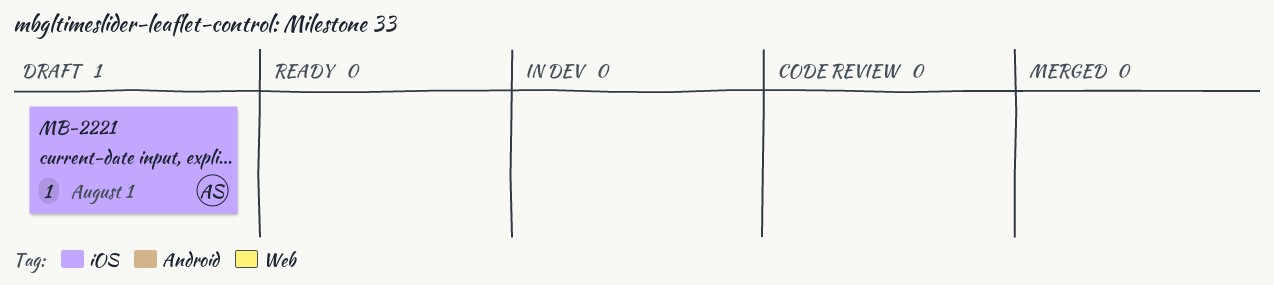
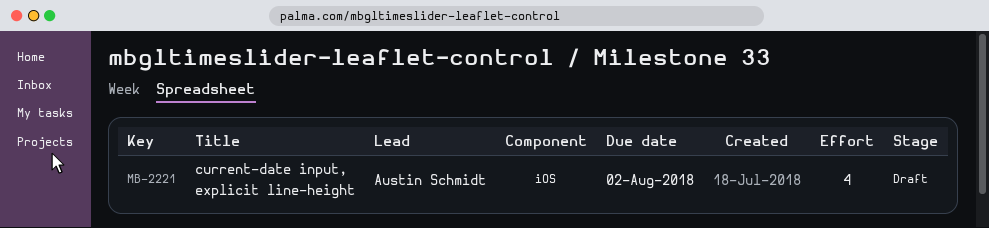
MB-2221, estimate: 1 -> 4
MB-2221, due: Aug 1 -> Aug 2

